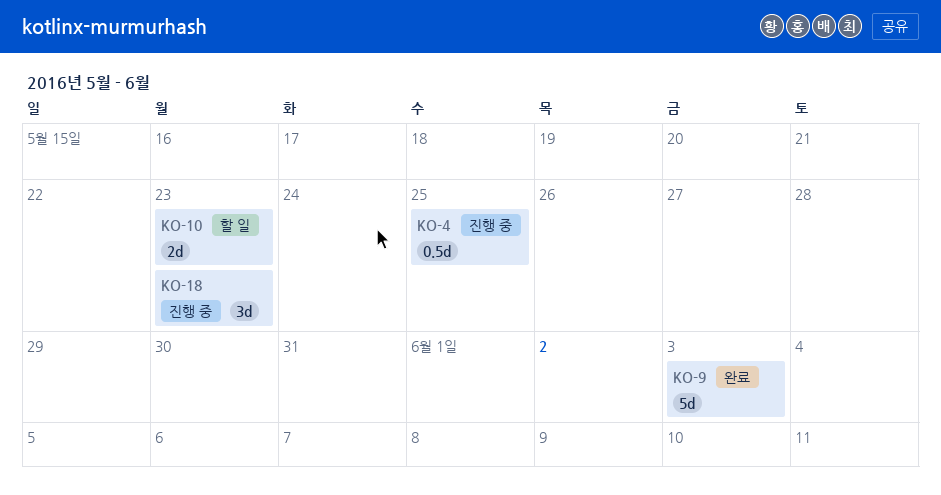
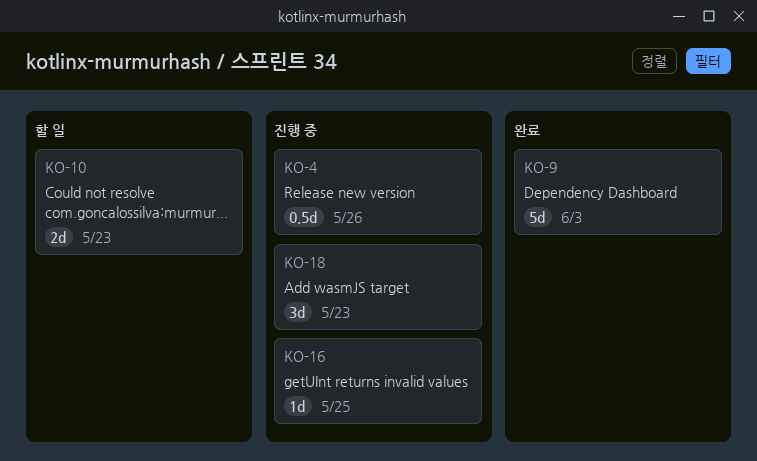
KO-4, due: May 25 -> May 26
KO-16: none -> present

